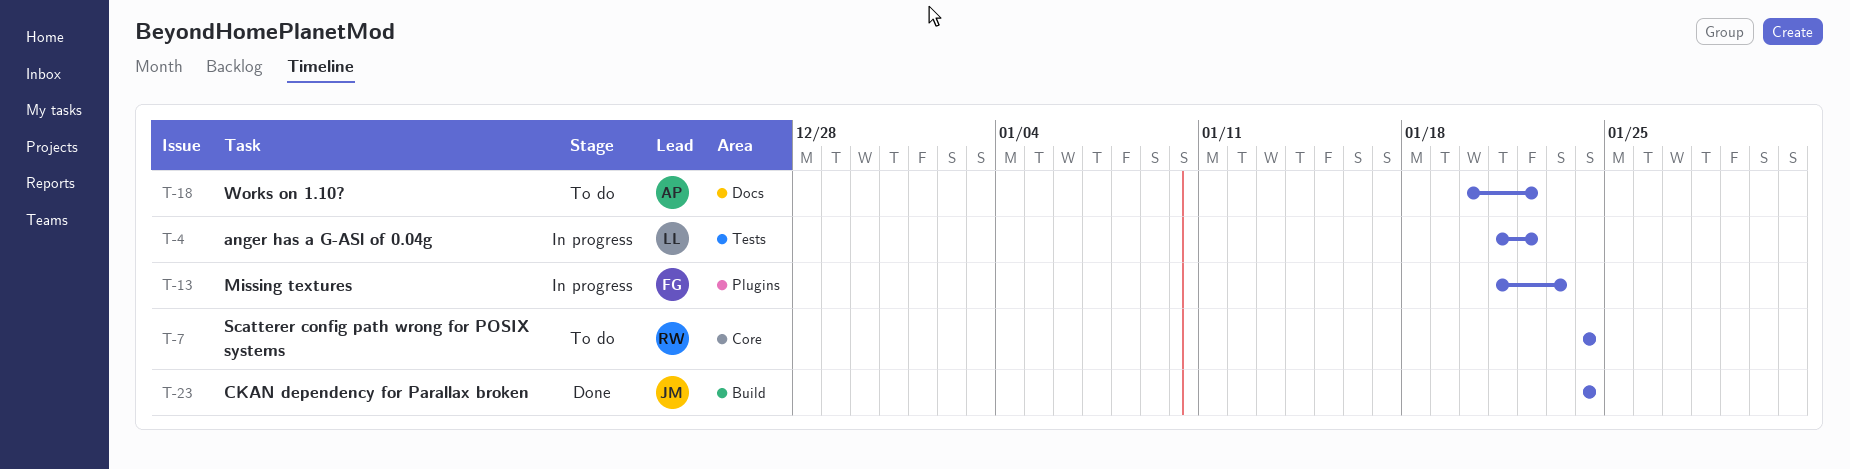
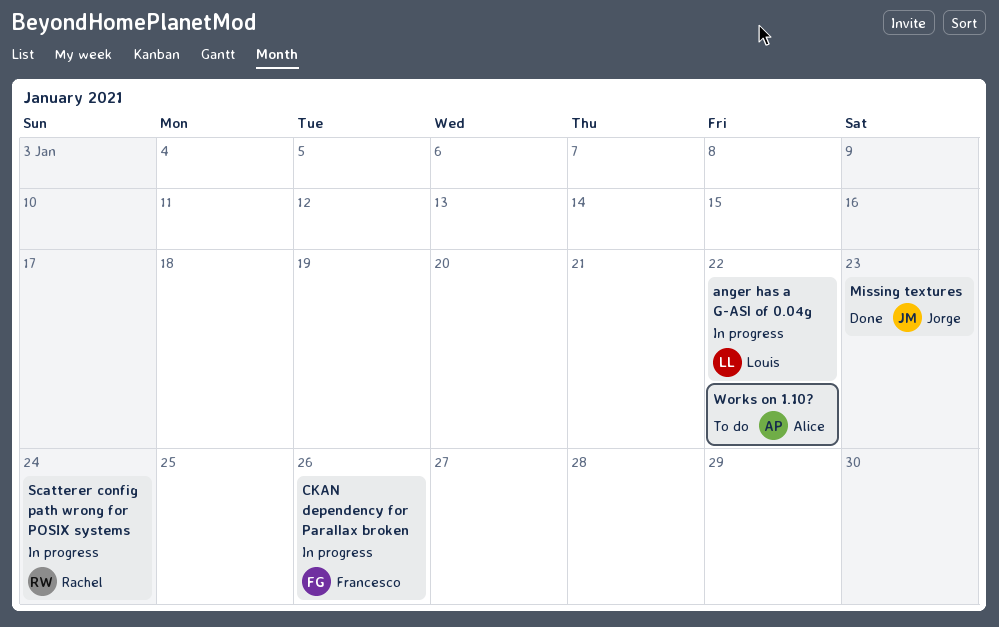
CKAN dependency for Parallax broken, status: Done -> In progress
CKAN dependency for Parallax broken, owner: Jorge -> Francesco
CKAN dependency for Parallax broken, due: Jan 24 -> Jan 26
Missing textures, status: In progress -> Done
Missing textures, owner: Francesco -> Jorge
Scatterer config path wrong for POSIX systems, status: To do -> In progress

